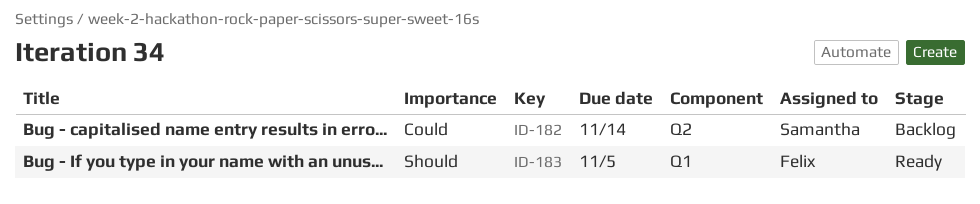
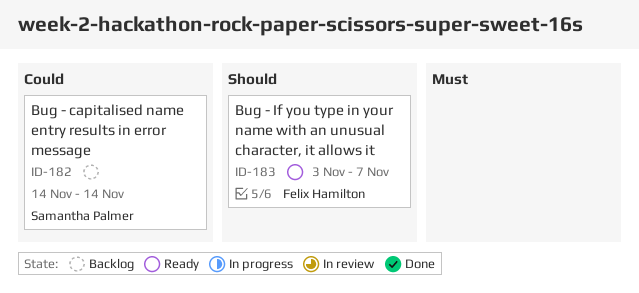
ID-183, due: Nov 5 -> Nov 7

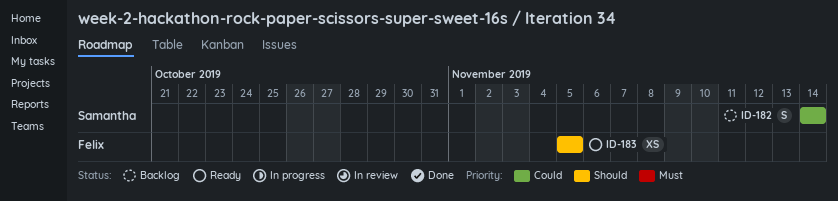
ID-183, start: Nov 3 -> Nov 5
ID-183, due: Nov 7 -> Nov 5

